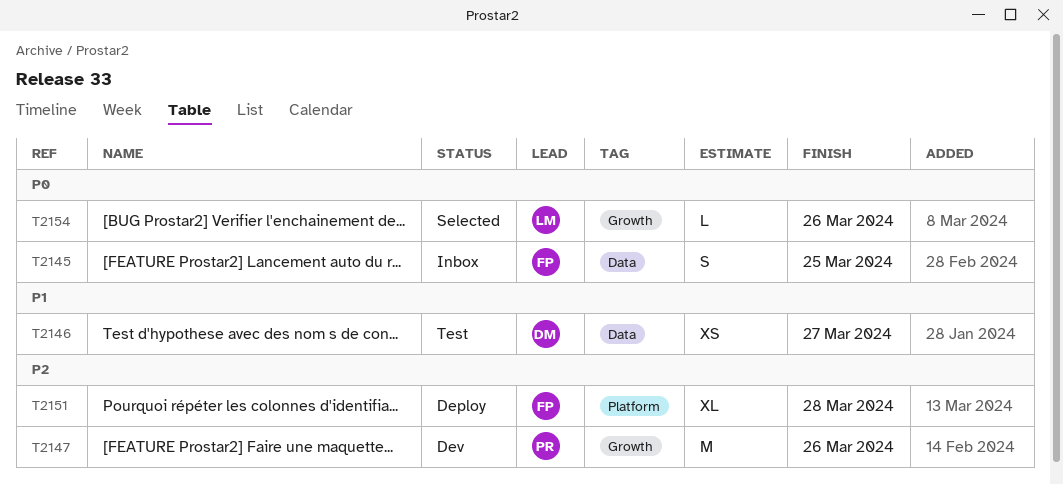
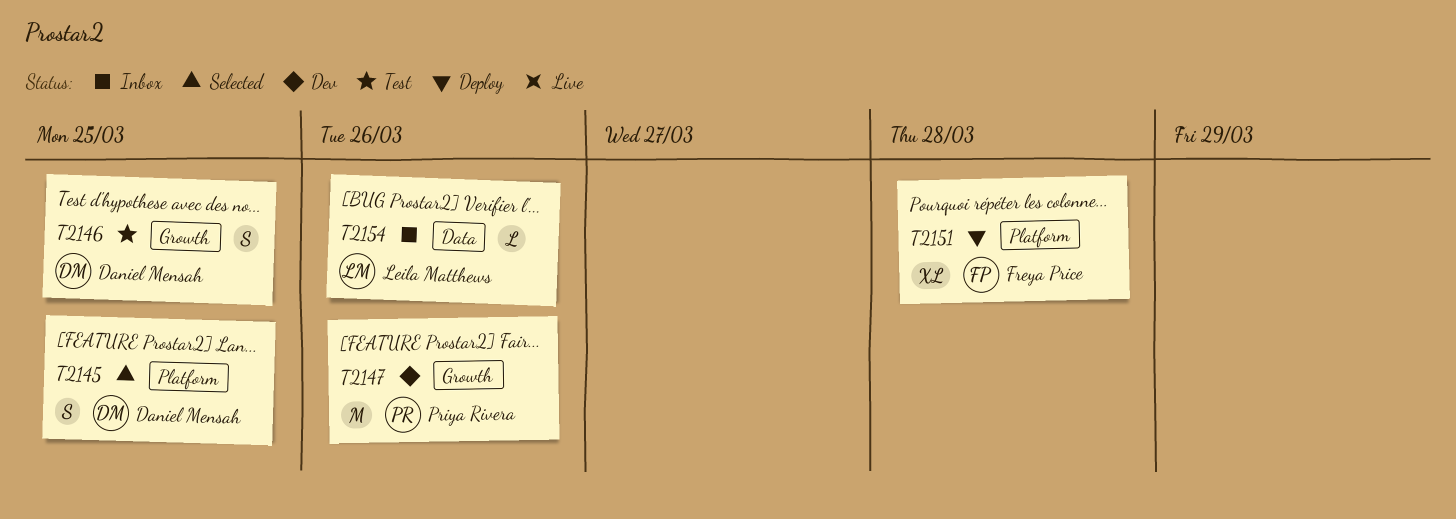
T2145, status: Inbox -> Selected
T2145, owner: Freya Price -> Daniel Mensah
T2145, label: Data -> Platform
T2146, label: Data -> Growth
T2146, estimate: XS -> S
T2146, due: Mar 27 -> Mar 25
T2154, status: Selected -> Inbox
T2154, label: Growth -> Data

